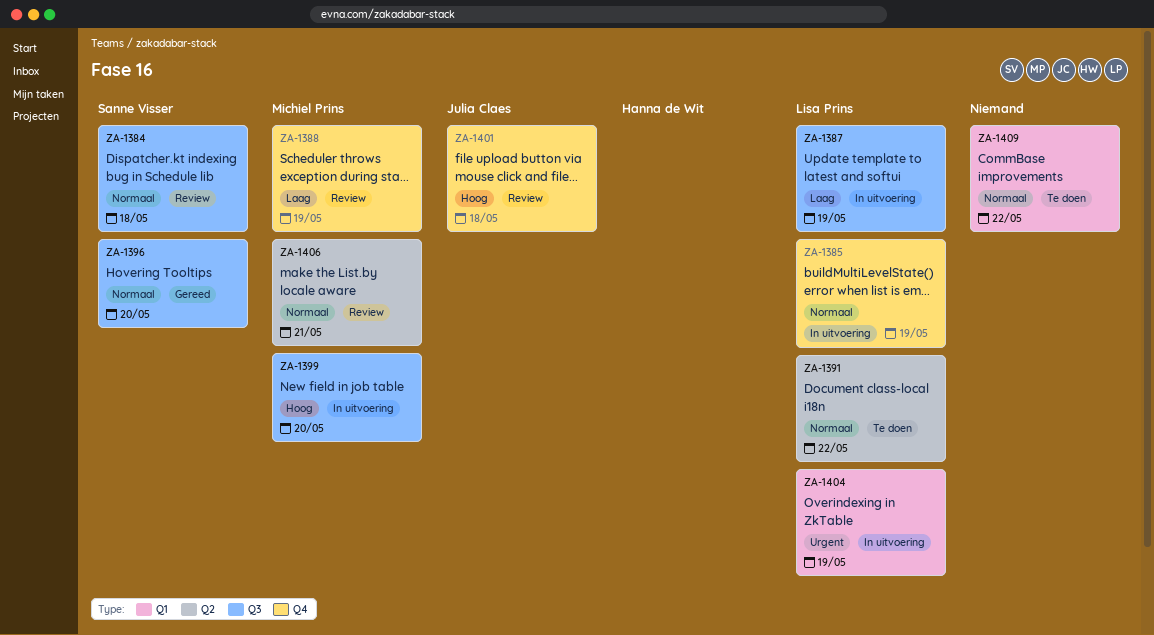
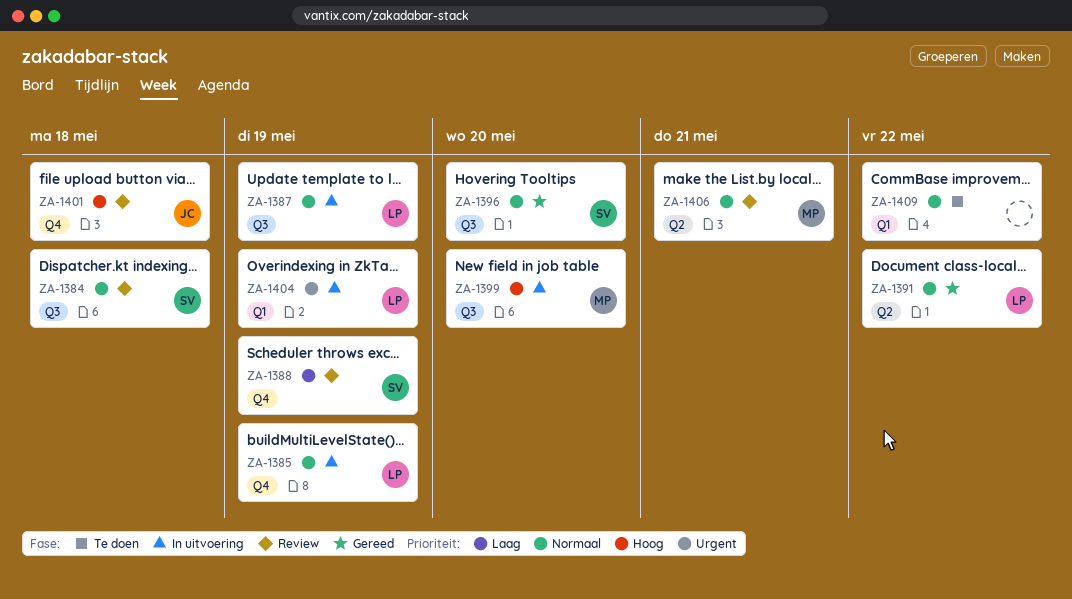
ZA-1387, priority: Laag -> Normaal
ZA-1388, owner: Michiel Prins -> Sanne Visser
ZA-1391, status: Te doen -> Gereed

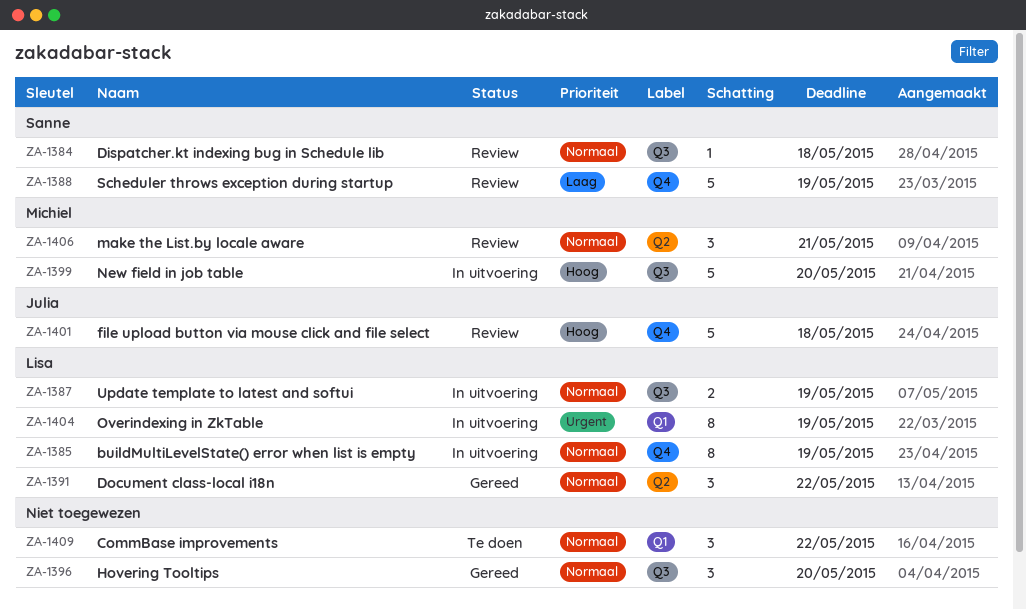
ZA-1396, owner: Sanne -> none

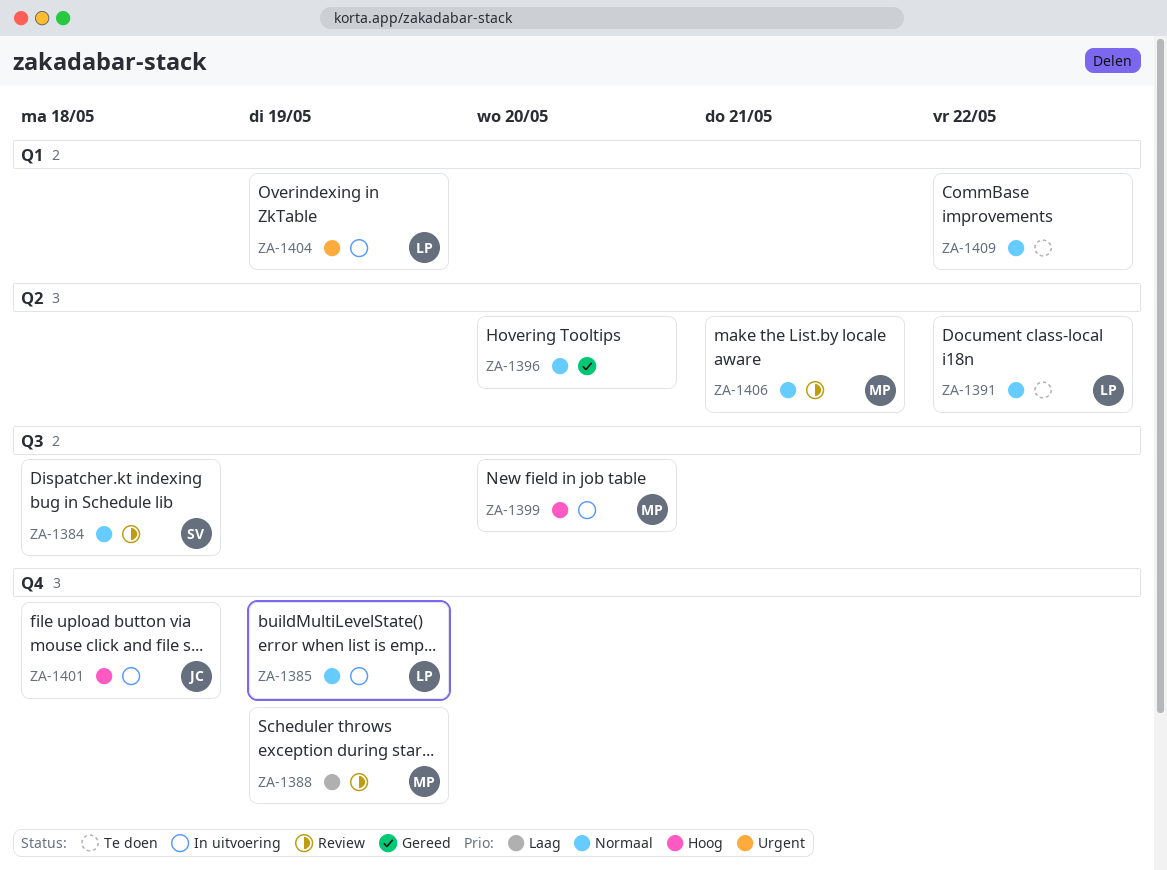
ZA-1387: present -> none
ZA-1388, owner: Sanne -> Michiel
ZA-1391, status: Gereed -> Te doen
ZA-1396, label: Q3 -> Q2
ZA-1401, status: Review -> In uitvoering

